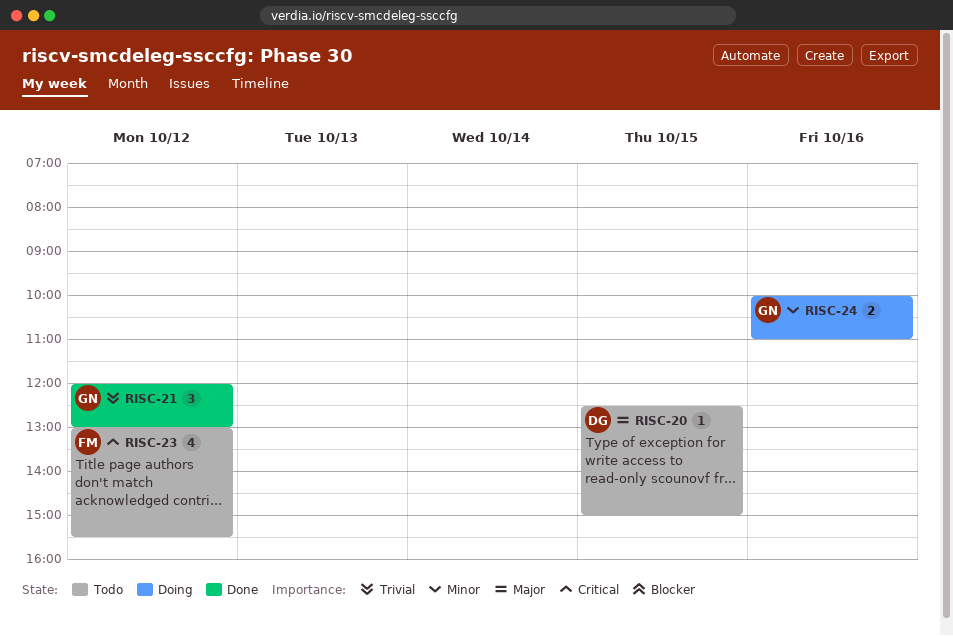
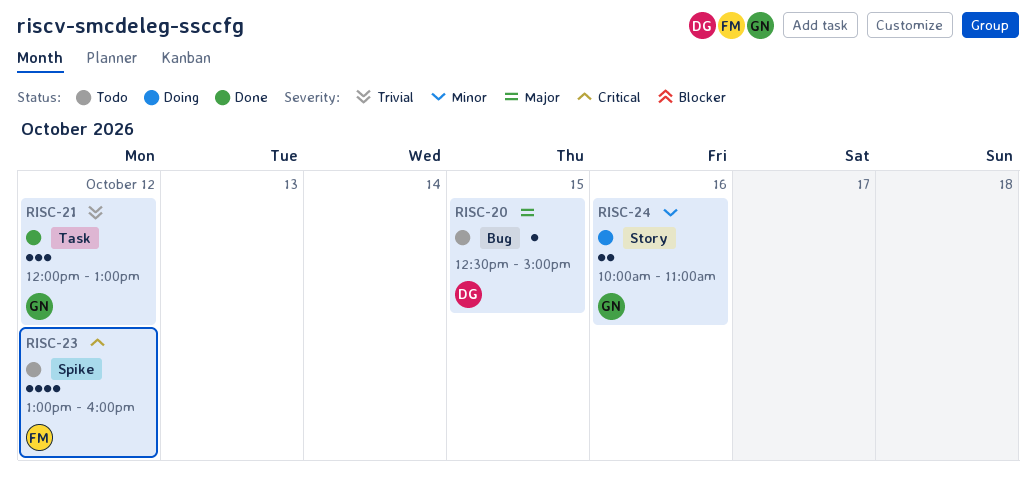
RISC-23, ends: 15:30 -> 16:00

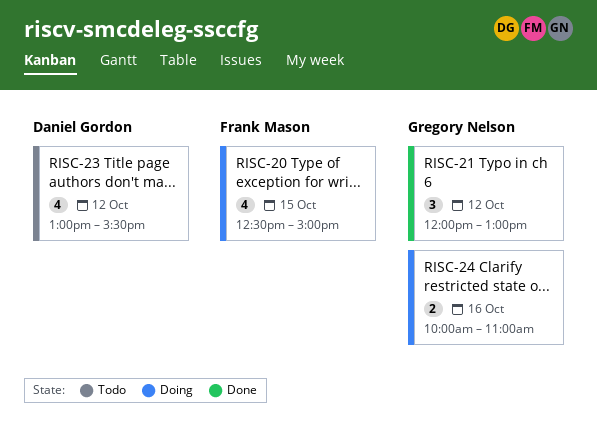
RISC-20, status: Todo -> Doing
RISC-20, owner: Daniel Gordon -> Frank Mason
RISC-20, estimate: 1 -> 4
RISC-23, owner: Frank Mason -> Daniel Gordon
RISC-23, ends: 16:00 -> 15:30

